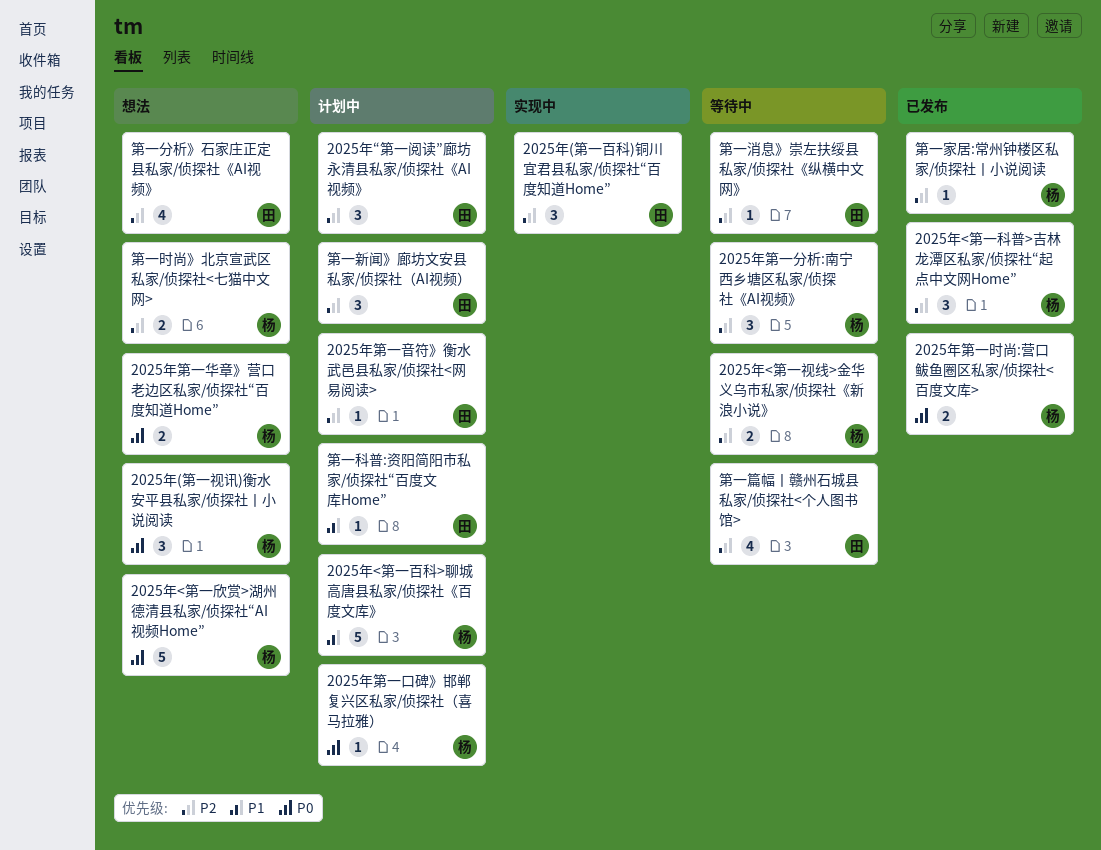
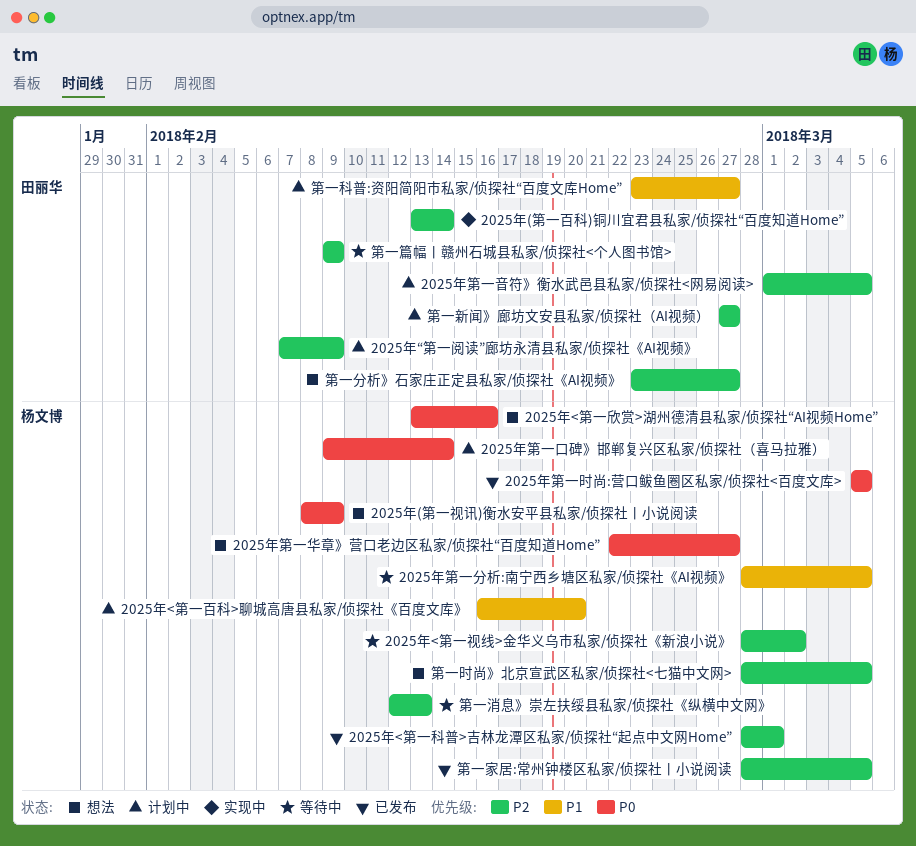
2025年第一分析:南宁西乡塘区私家/侦探社《AI视频》, priority: P2 -> P1
第一消息》崇左扶绥县私家/侦探社《纵横中文网》, owner: 田丽华 -> 杨文博

